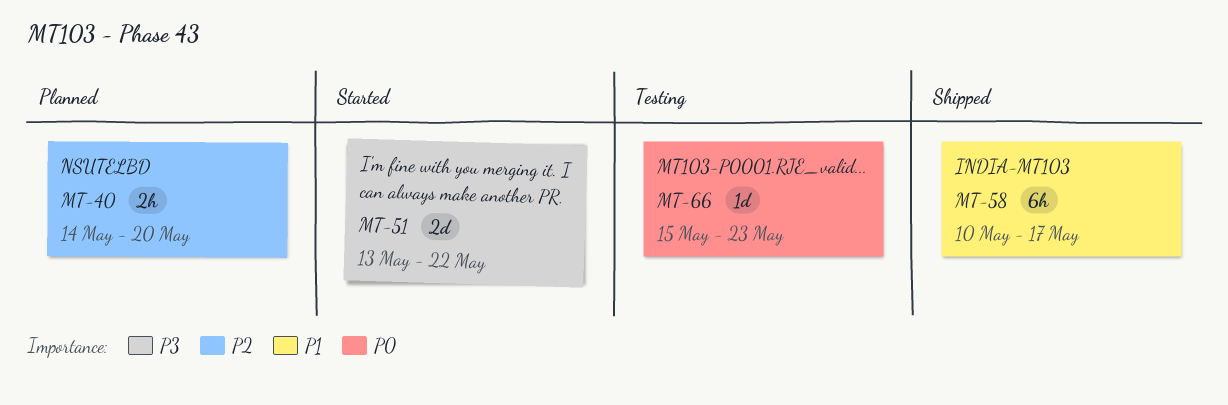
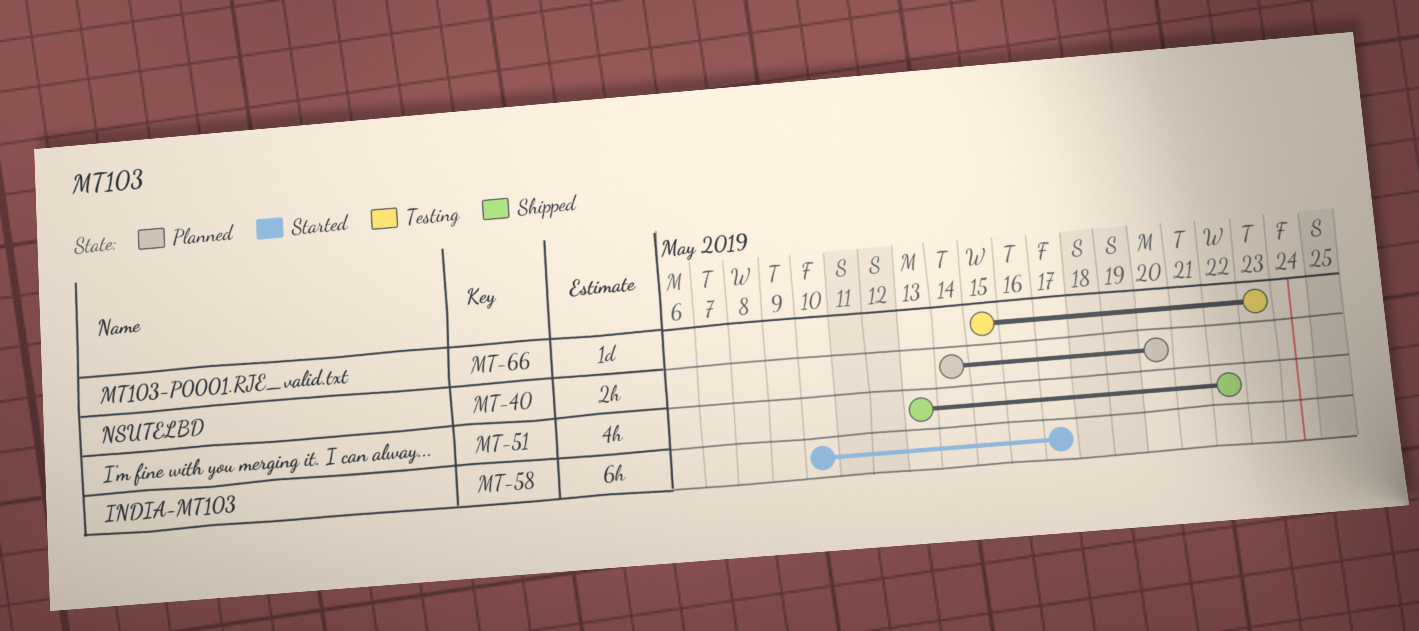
MT-51, status: Started -> Shipped
MT-51, estimate: 2d -> 4h
MT-58, status: Shipped -> Started

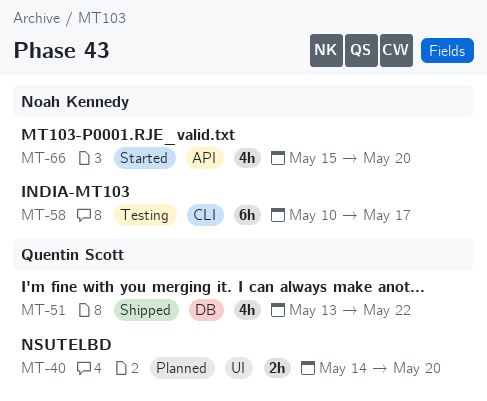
MT-58, status: Started -> Testing
MT-66, status: Testing -> Started
MT-66, estimate: 1d -> 4h
MT-66, due: May 23 -> May 20

